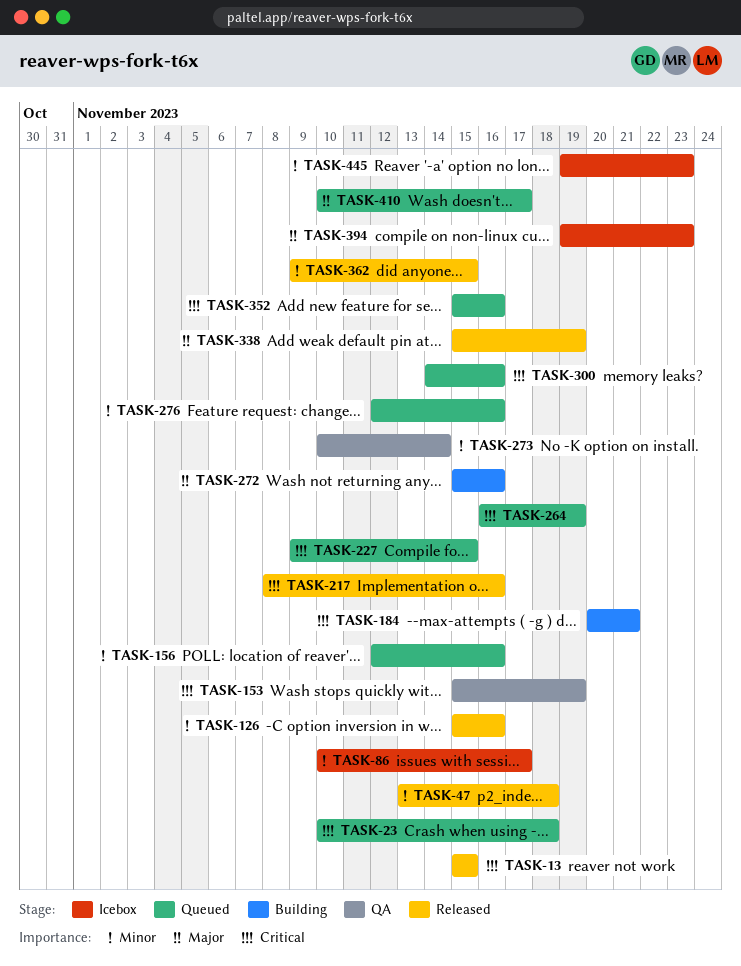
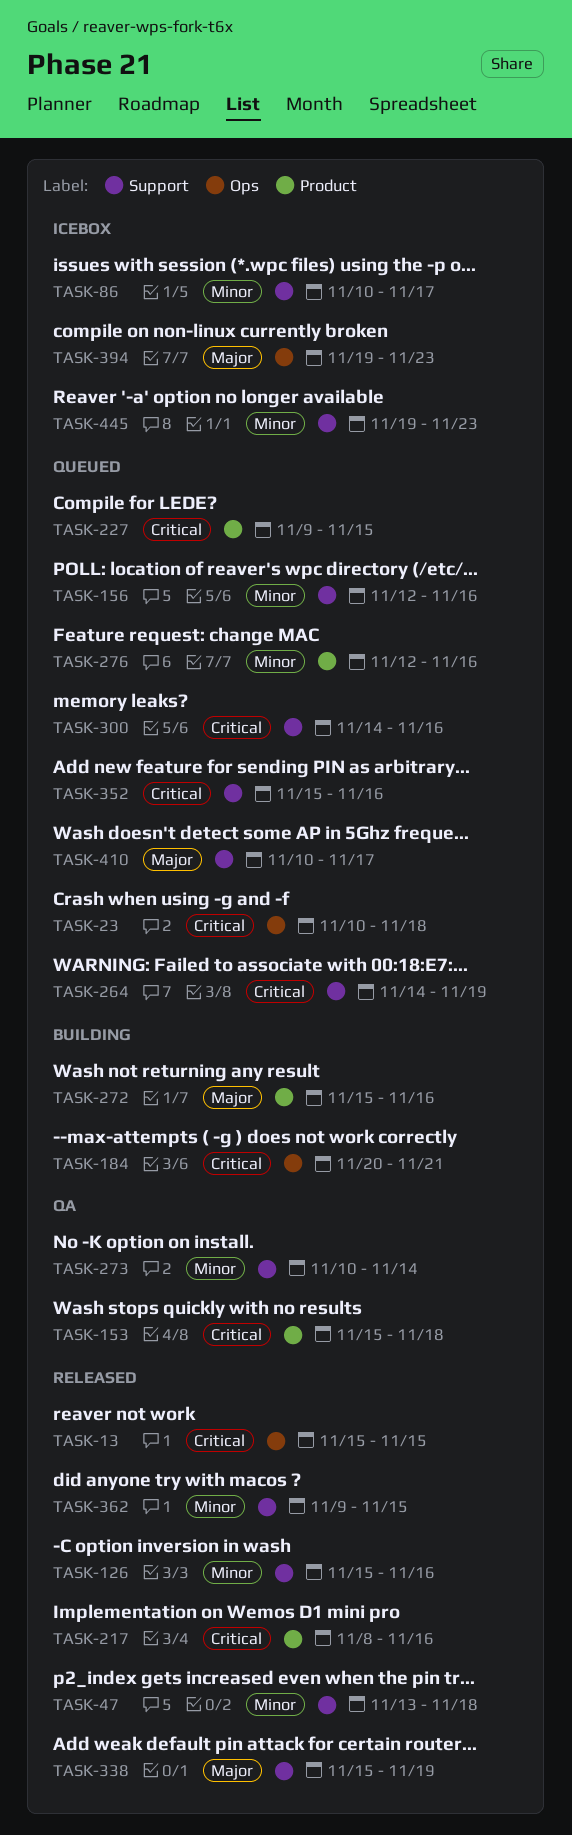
TASK-153, due: Nov 19 -> Nov 18
TASK-264, start: Nov 16 -> Nov 14

